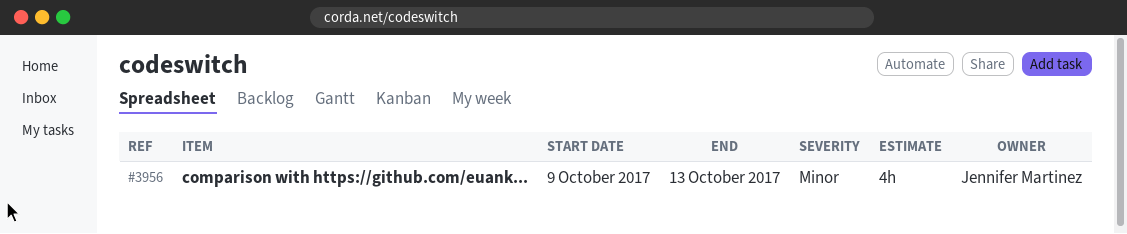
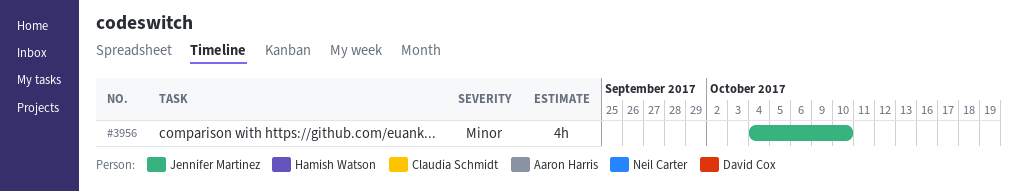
#3956, start: Oct 9 -> Oct 4
#3956, due: Oct 13 -> Oct 10

